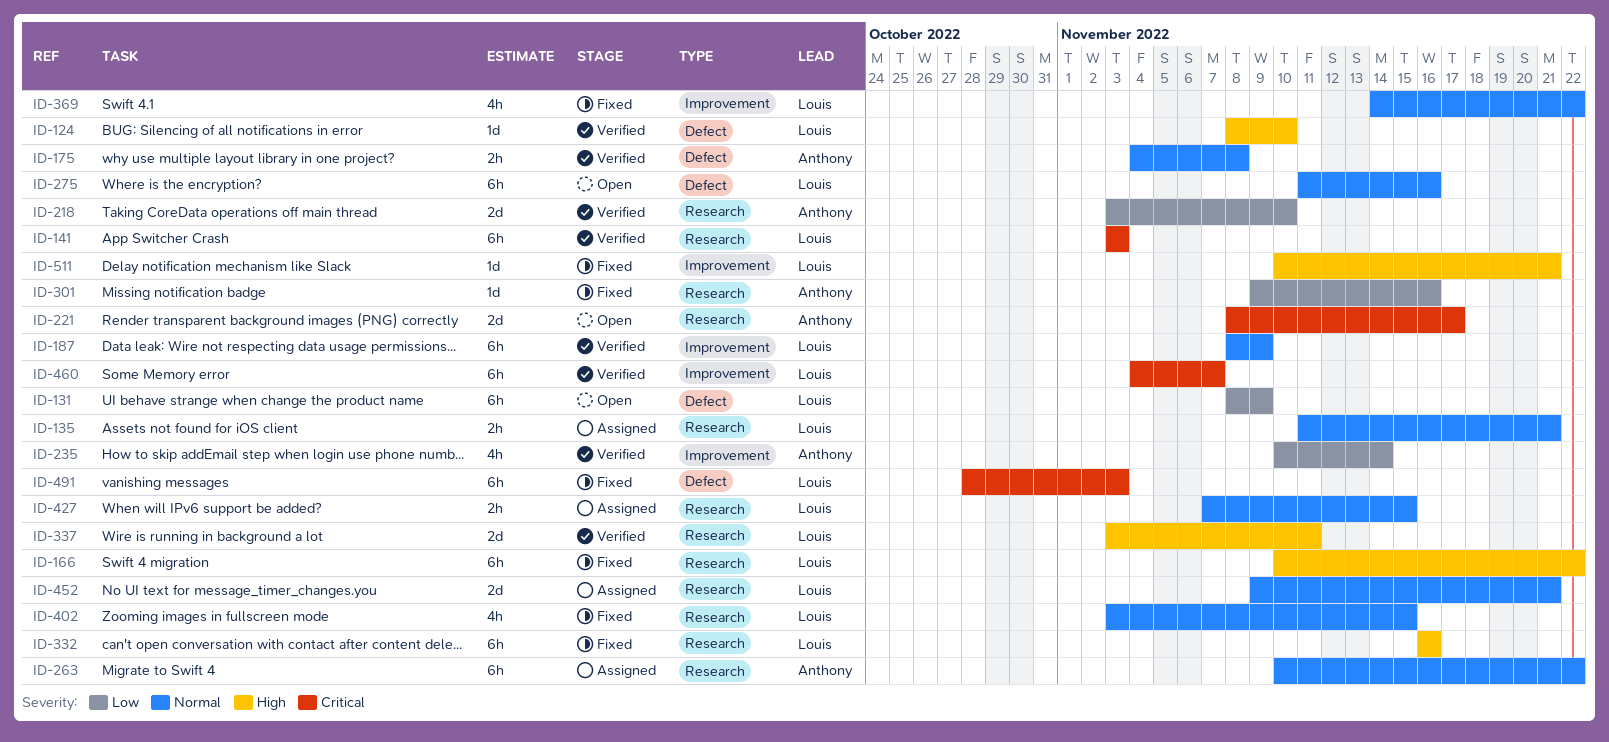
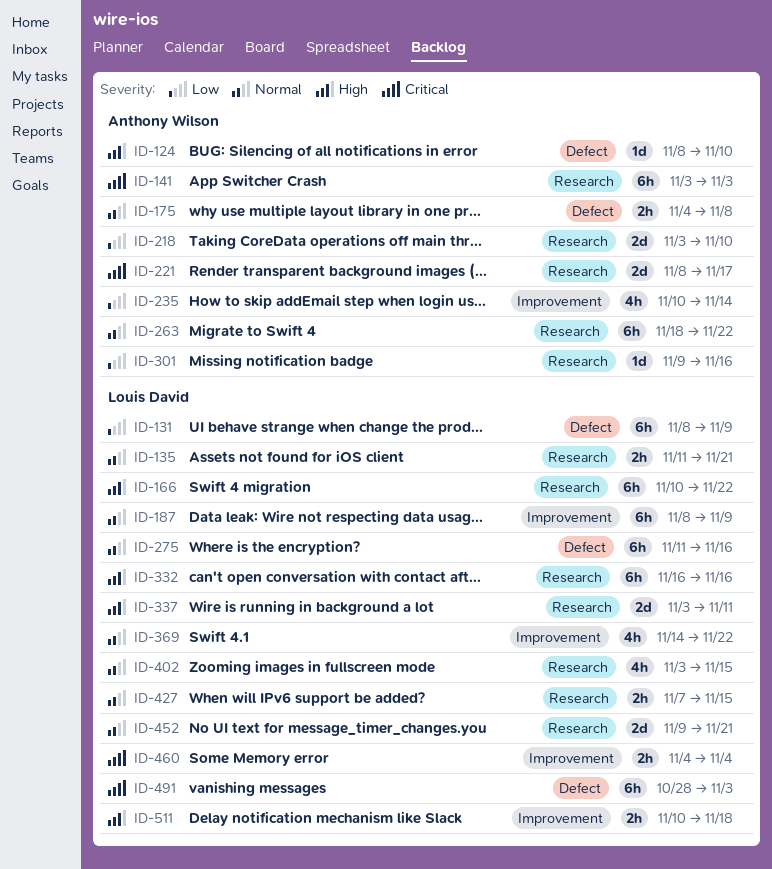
ID-124, owner: Louis David -> Anthony Wilson
ID-141, owner: Louis David -> Anthony Wilson
ID-263, start: Nov 10 -> Nov 18
ID-460, estimate: 6h -> 2h
ID-460, due: Nov 7 -> Nov 4
ID-511, estimate: 1d -> 2h
ID-511, due: Nov 21 -> Nov 18

